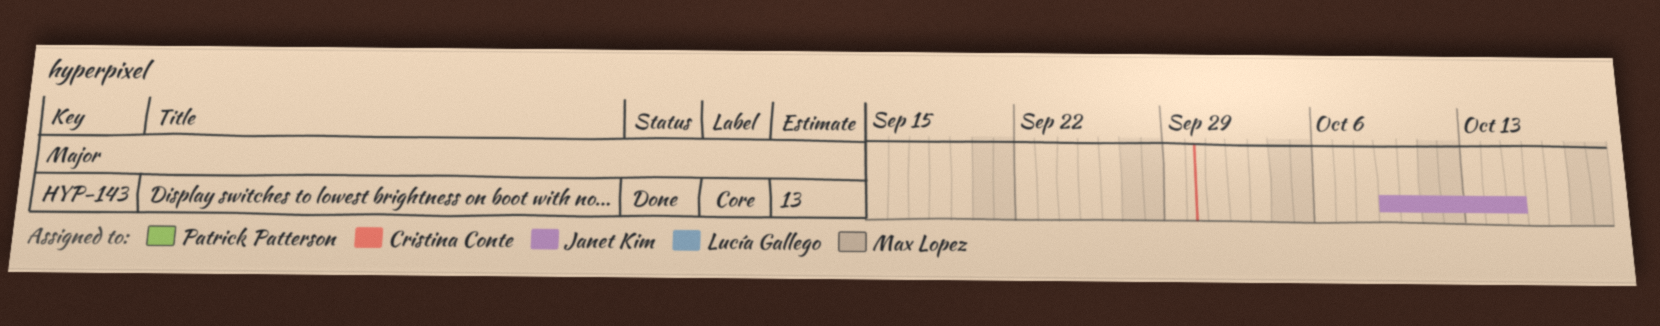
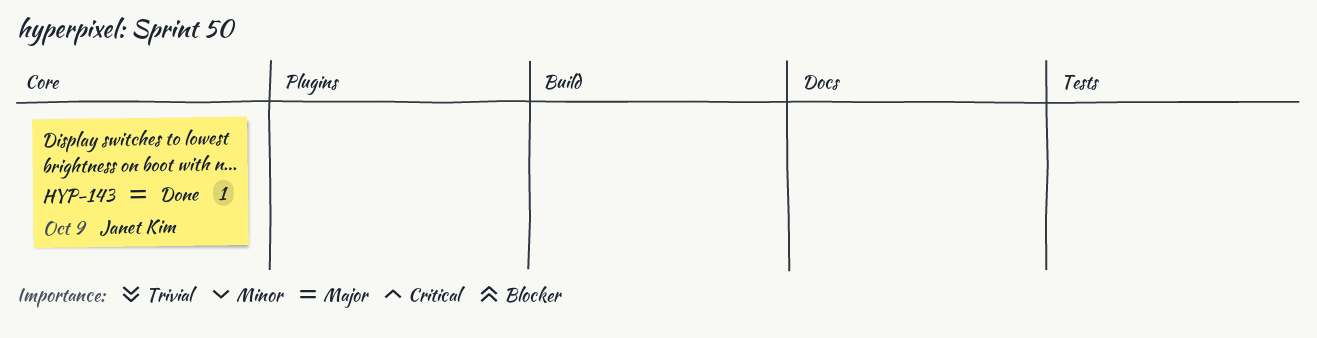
HYP-143, estimate: 13 -> 1
HYP-143, due: Oct 15 -> Oct 9

